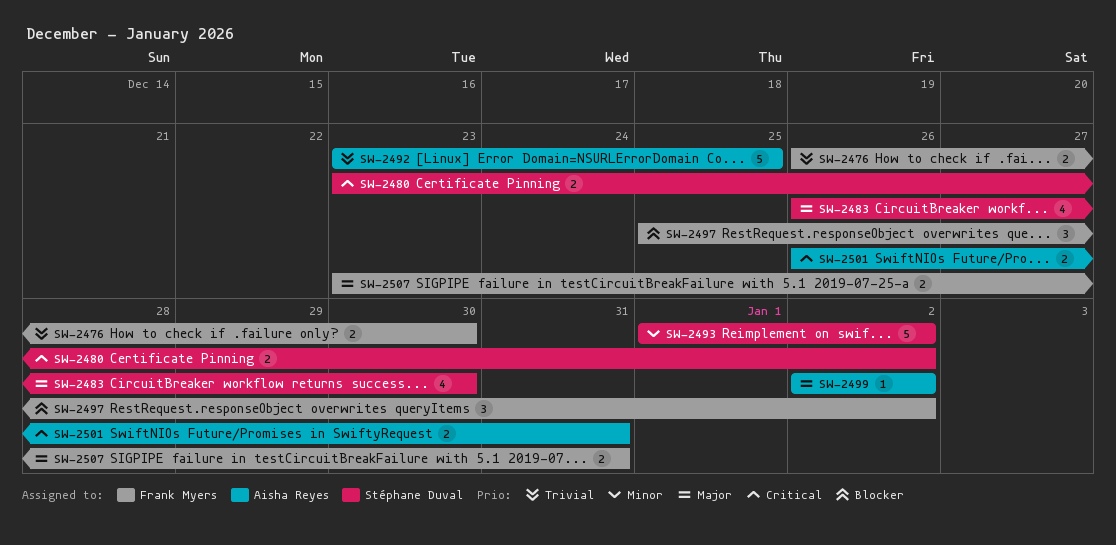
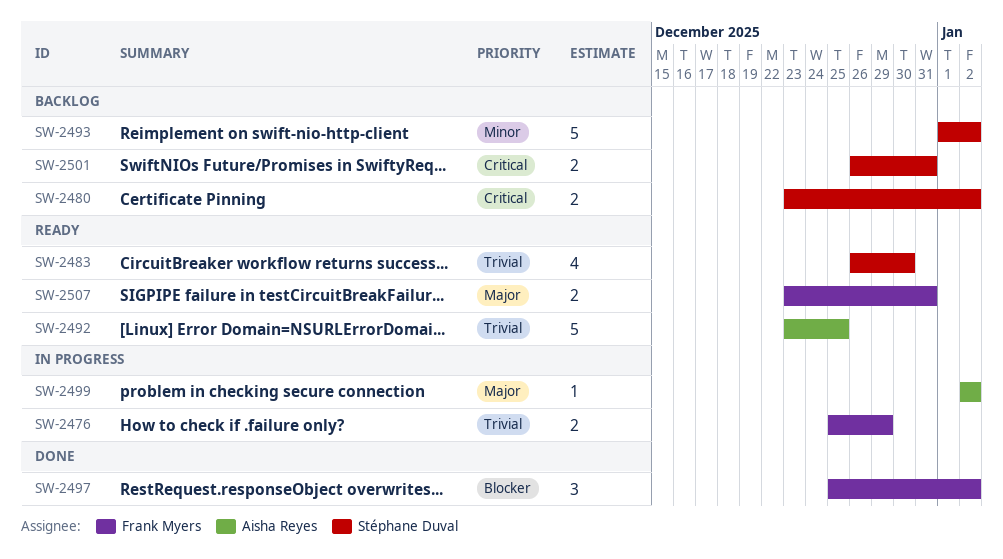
SW-2476, start: Dec 26 -> Dec 25
SW-2476, due: Dec 30 -> Dec 29
SW-2483, priority: Major -> Trivial
SW-2501, owner: Aisha Reyes -> Stéphane Duval

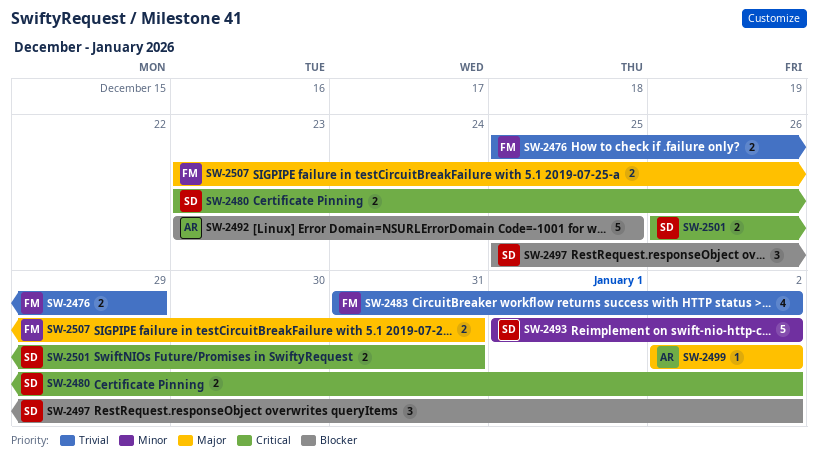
SW-2483, owner: Stéphane Duval -> Frank Myers
SW-2483, start: Dec 26 -> Dec 31
SW-2483, due: Dec 30 -> Jan 2
SW-2492, priority: Trivial -> Blocker
SW-2497, owner: Frank Myers -> Stéphane Duval

